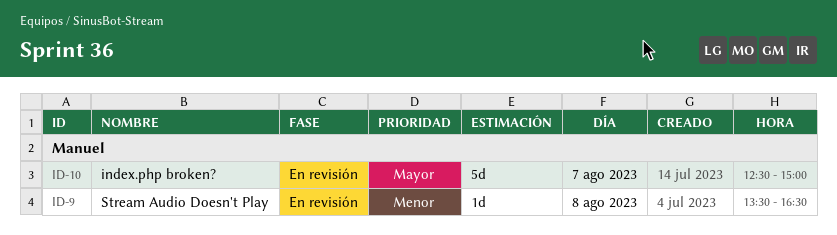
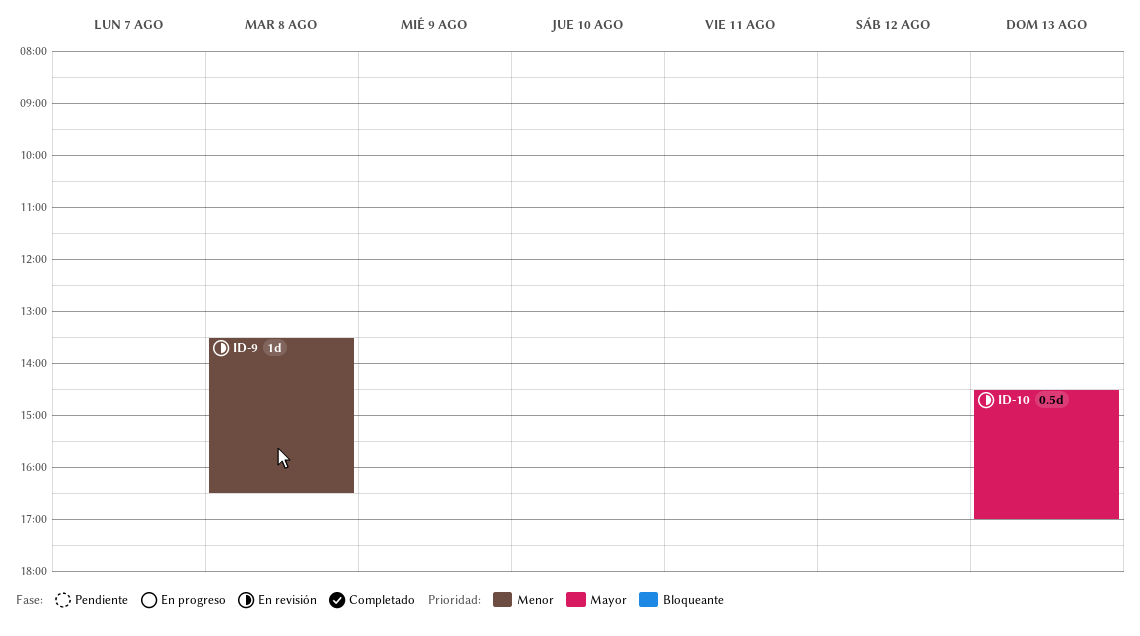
ID-10, estimate: 5d -> 0.5d
ID-10, day: Aug 7 -> Aug 13
ID-10, begins: 12:30 -> 14:30
ID-10, ends: 15:00 -> 17:00

